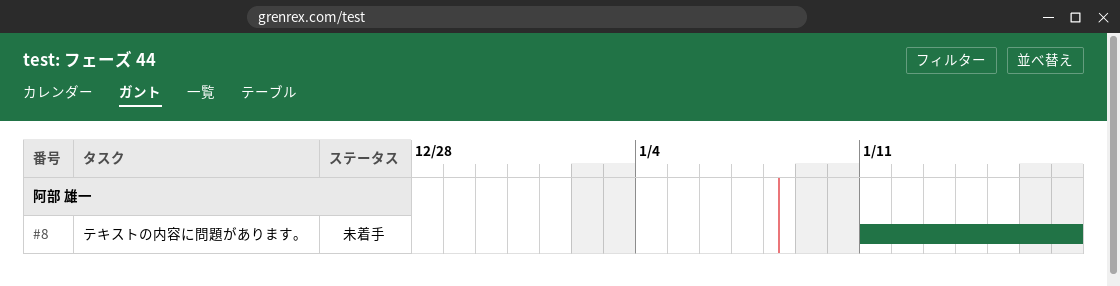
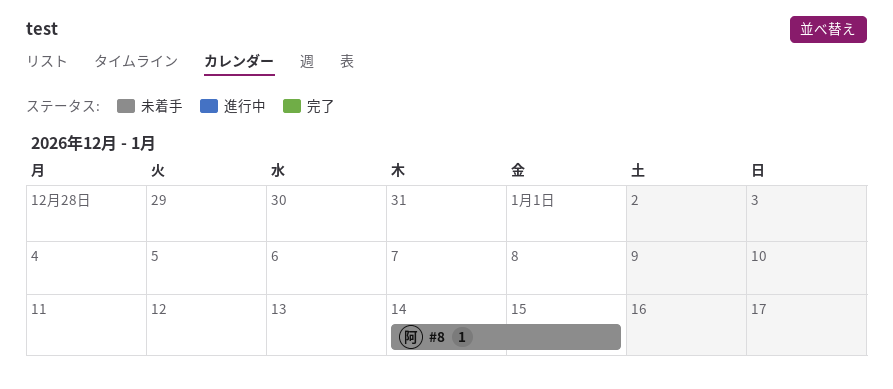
#8, start: Jan 11 -> Jan 14
#8, due: Jan 17 -> Jan 15

